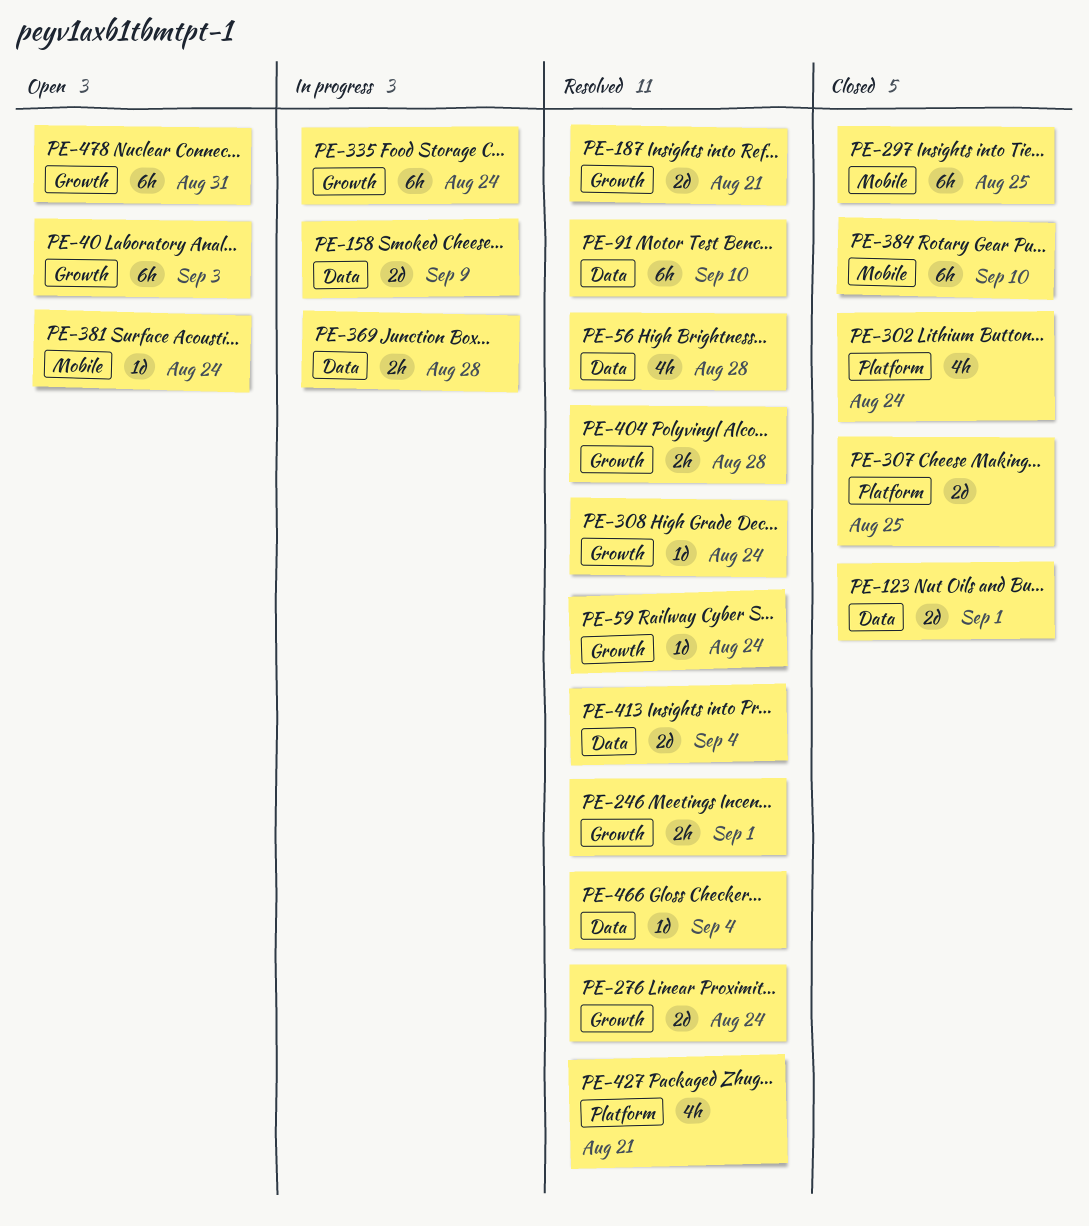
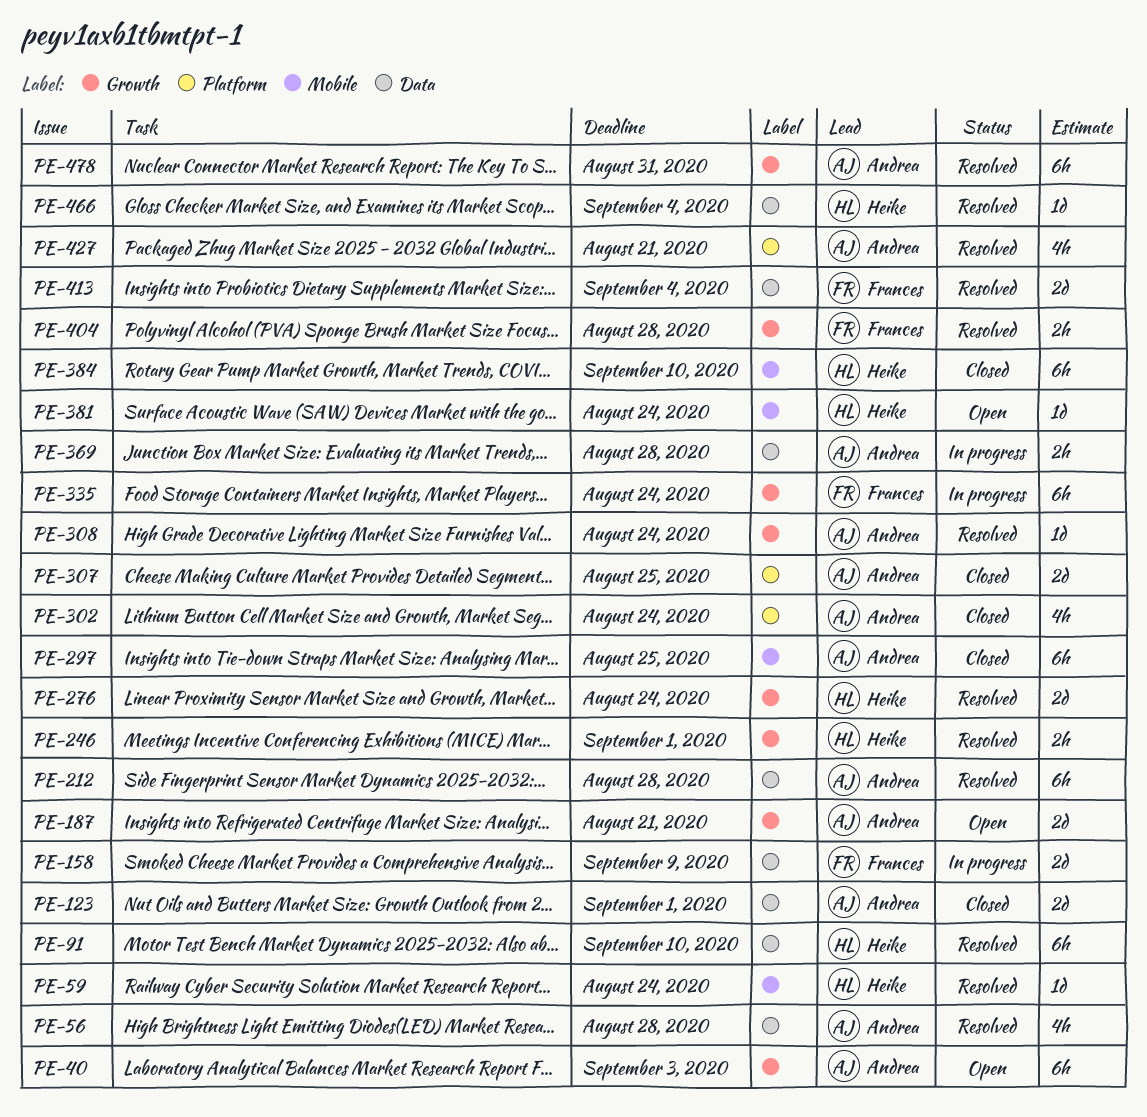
PE-59, label: Growth -> Mobile
PE-187, status: Resolved -> Open
PE-212: none -> present
PE-478, status: Open -> Resolved

